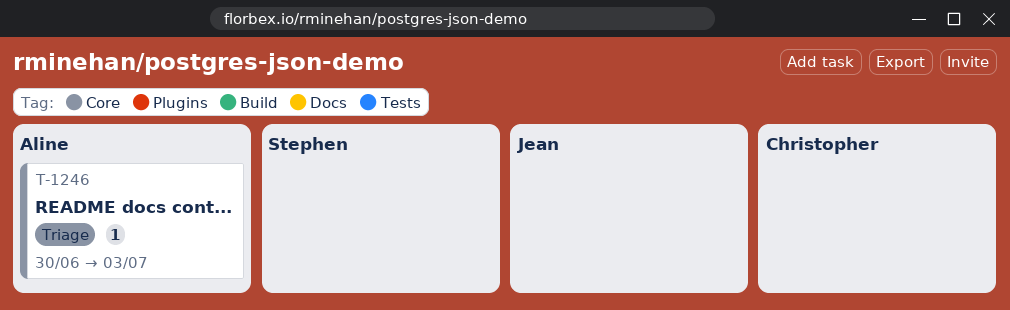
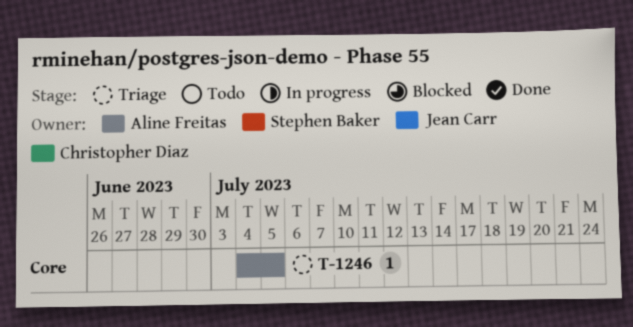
T-1246, start: Jun 30 -> Jul 4
T-1246, due: Jul 3 -> Jul 5

